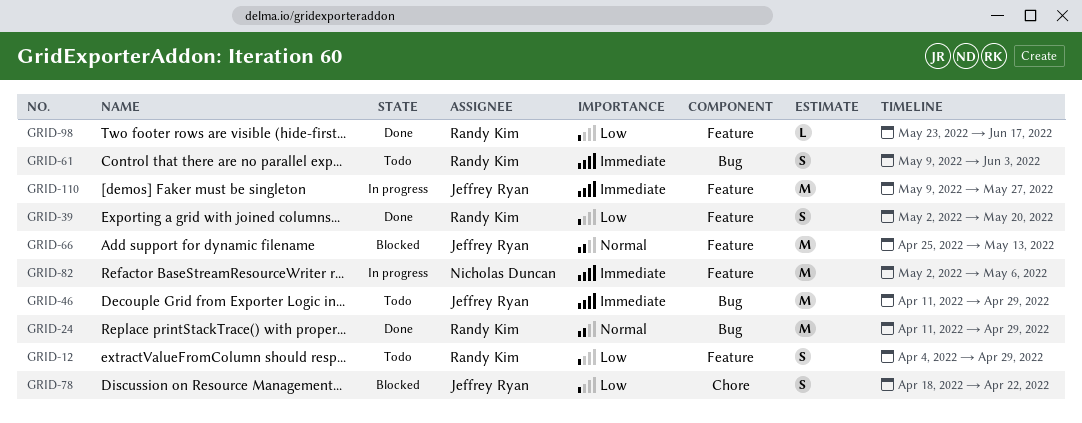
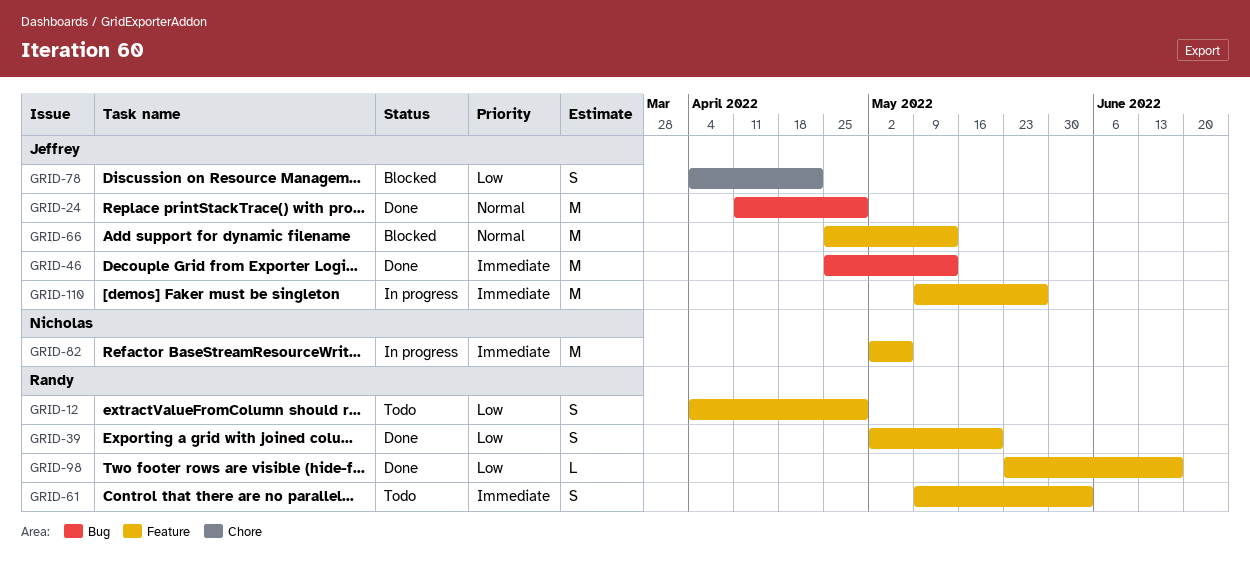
GRID-24, owner: Randy Kim -> Jeffrey Ryan
GRID-46, status: Todo -> Done
GRID-46, start: Apr 11 -> Apr 25
GRID-46, due: Apr 29 -> May 13
GRID-61, label: Bug -> Feature
GRID-78, start: Apr 18 -> Apr 4

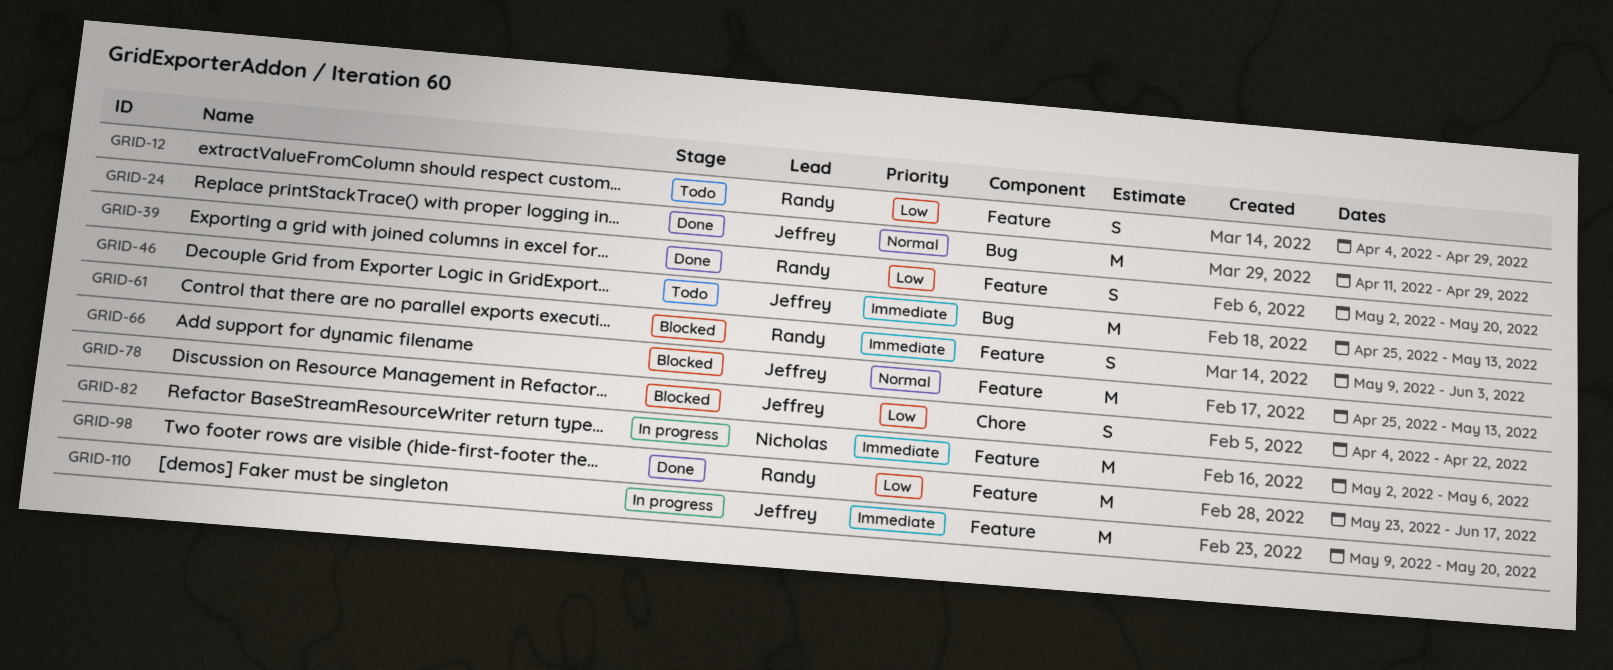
GRID-46, status: Done -> Todo
GRID-61, status: Todo -> Blocked
GRID-98, estimate: L -> M
GRID-110, due: May 27 -> May 20

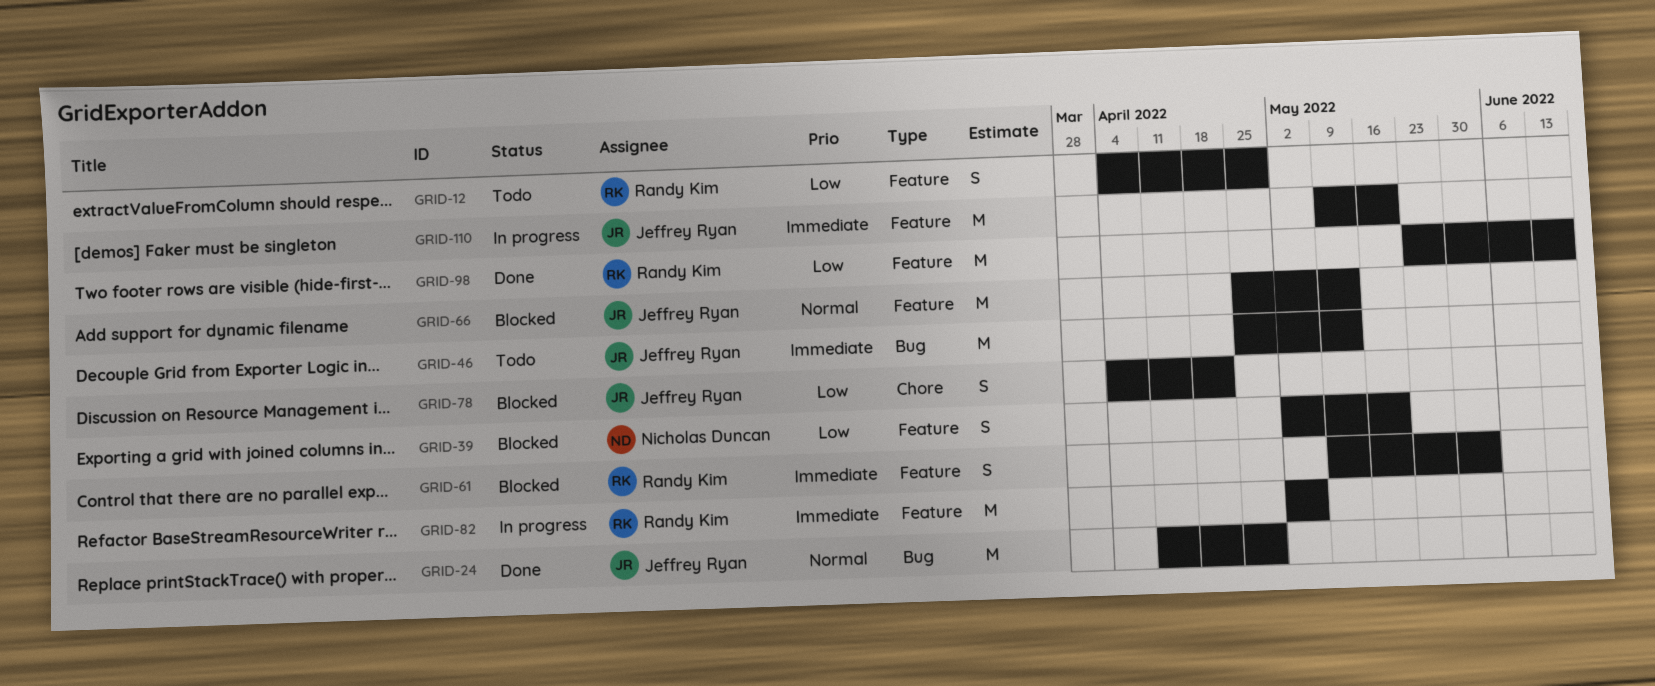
GRID-39, status: Done -> Blocked
GRID-39, owner: Randy Kim -> Nicholas Duncan
GRID-82, owner: Nicholas Duncan -> Randy Kim

